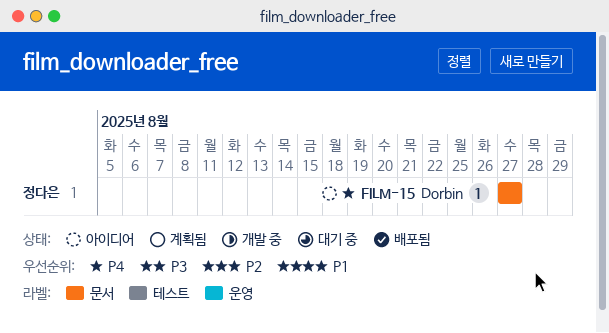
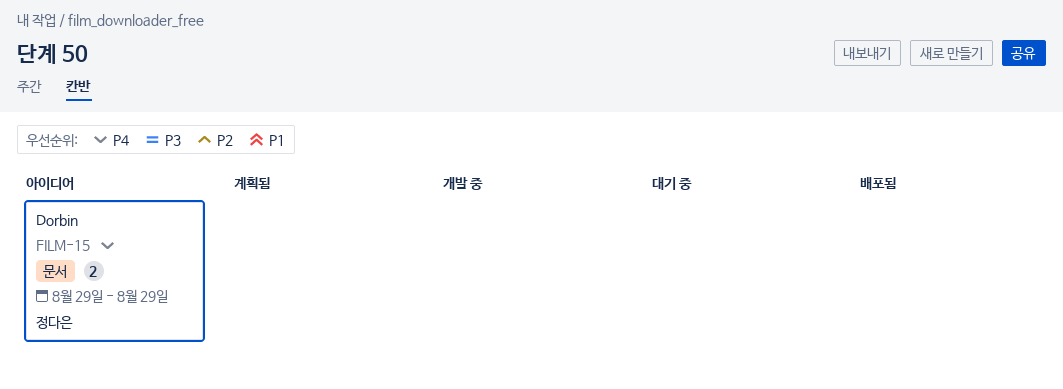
FILM-15, estimate: 1 -> 2
FILM-15, start: Aug 27 -> Aug 29
FILM-15, due: Aug 27 -> Aug 29

